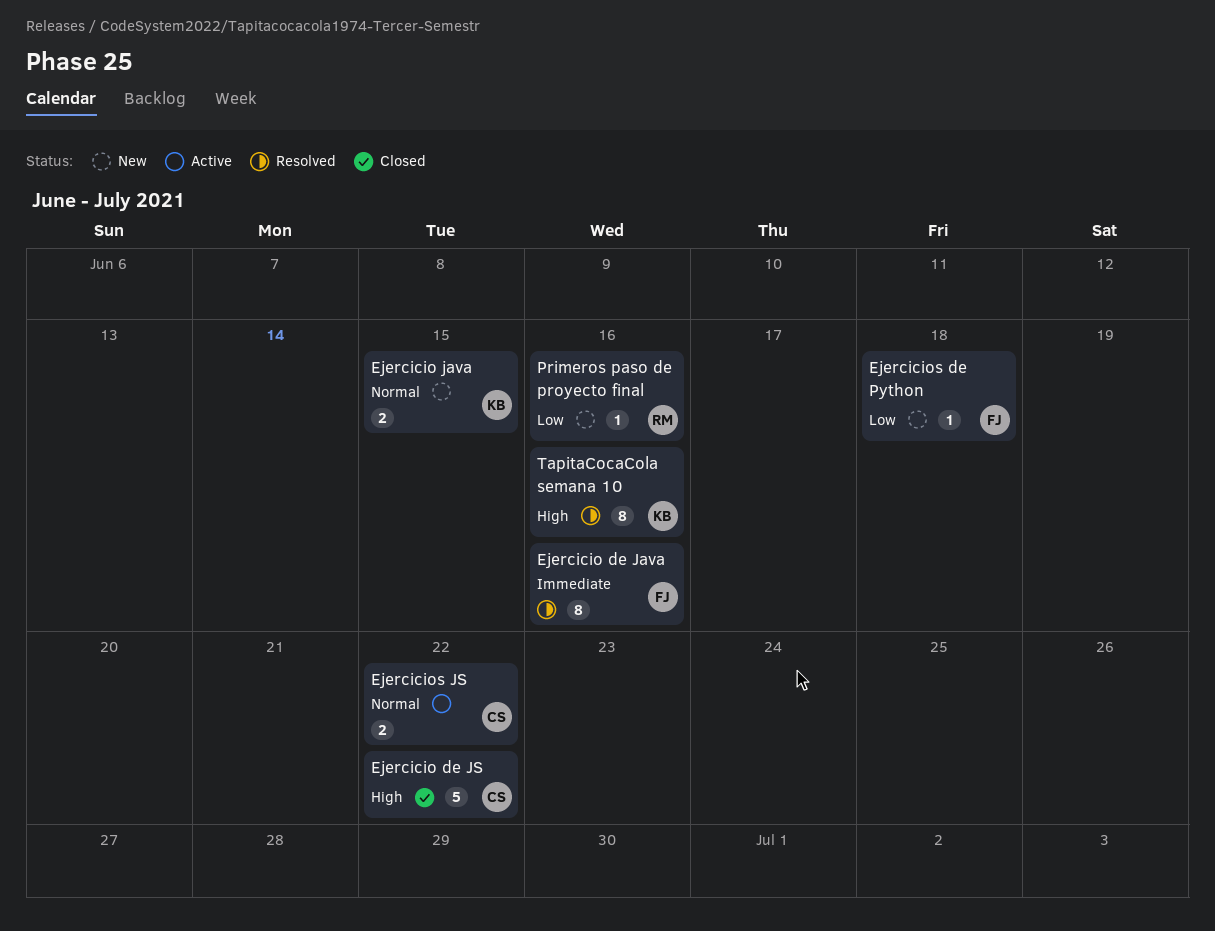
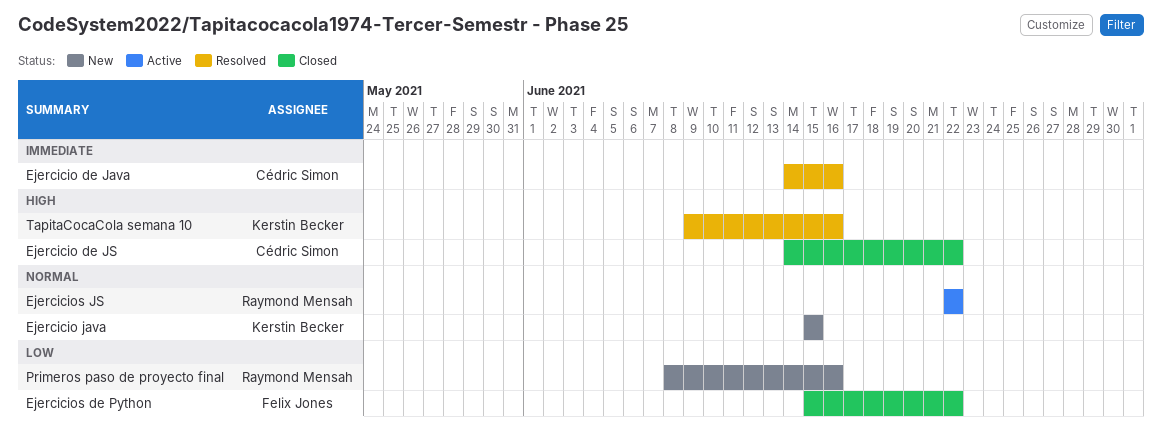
Ejercicio de Java, owner: Felix Jones -> Cédric Simon
Ejercicios de Python, status: New -> Closed
Ejercicios de Python, due: Jun 18 -> Jun 22
Ejercicios JS, owner: Cédric Simon -> Raymond Mensah

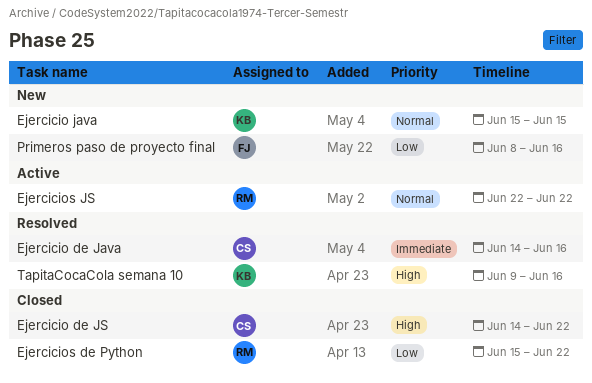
Ejercicios de Python, owner: Felix Jones -> Raymond Mensah
Primeros paso de proyecto final, owner: Raymond Mensah -> Felix Jones

